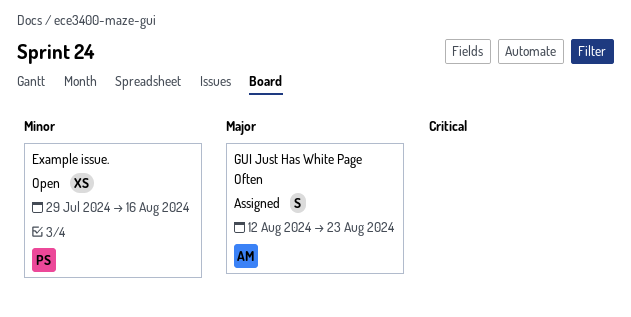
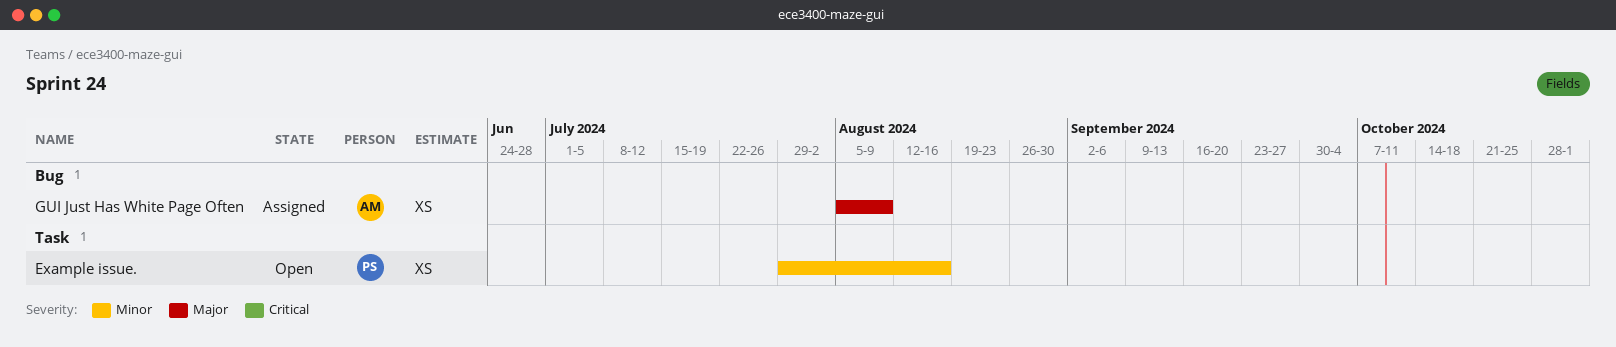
GUI Just Has White Page Often, estimate: S -> XS
GUI Just Has White Page Often, start: Aug 12 -> Aug 5
GUI Just Has White Page Often, due: Aug 23 -> Aug 9

